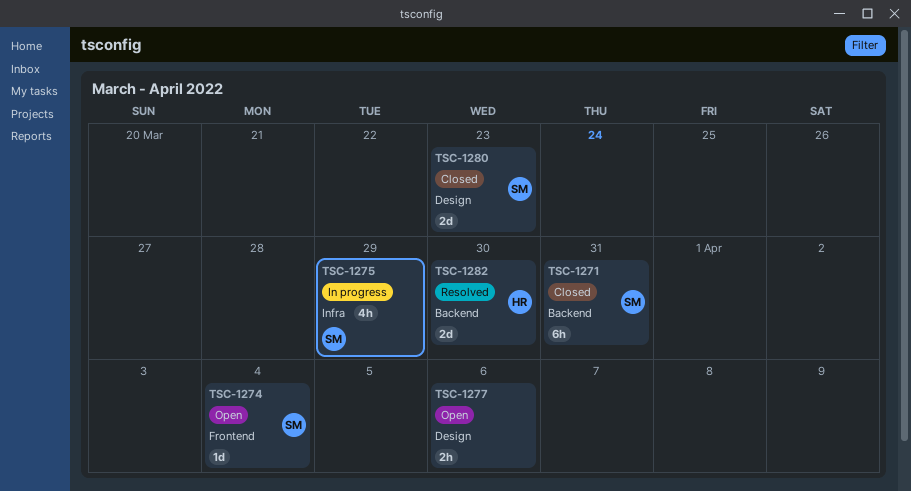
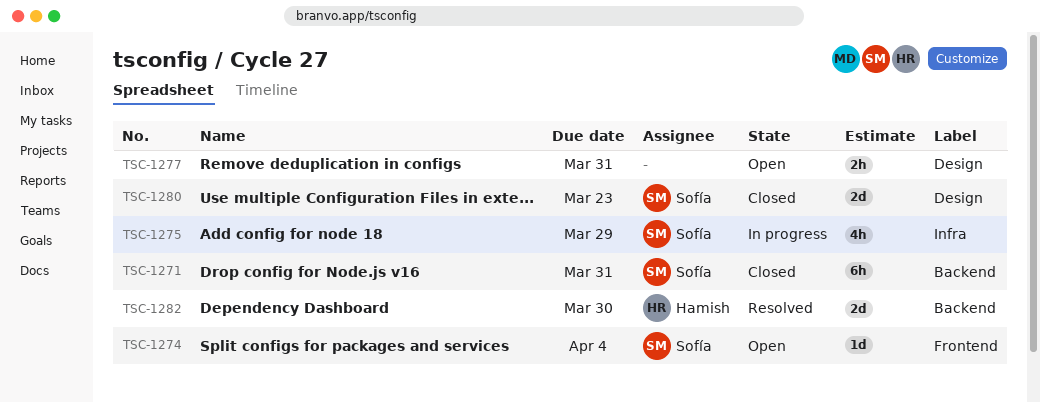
TSC-1277, due: Apr 6 -> Mar 31

